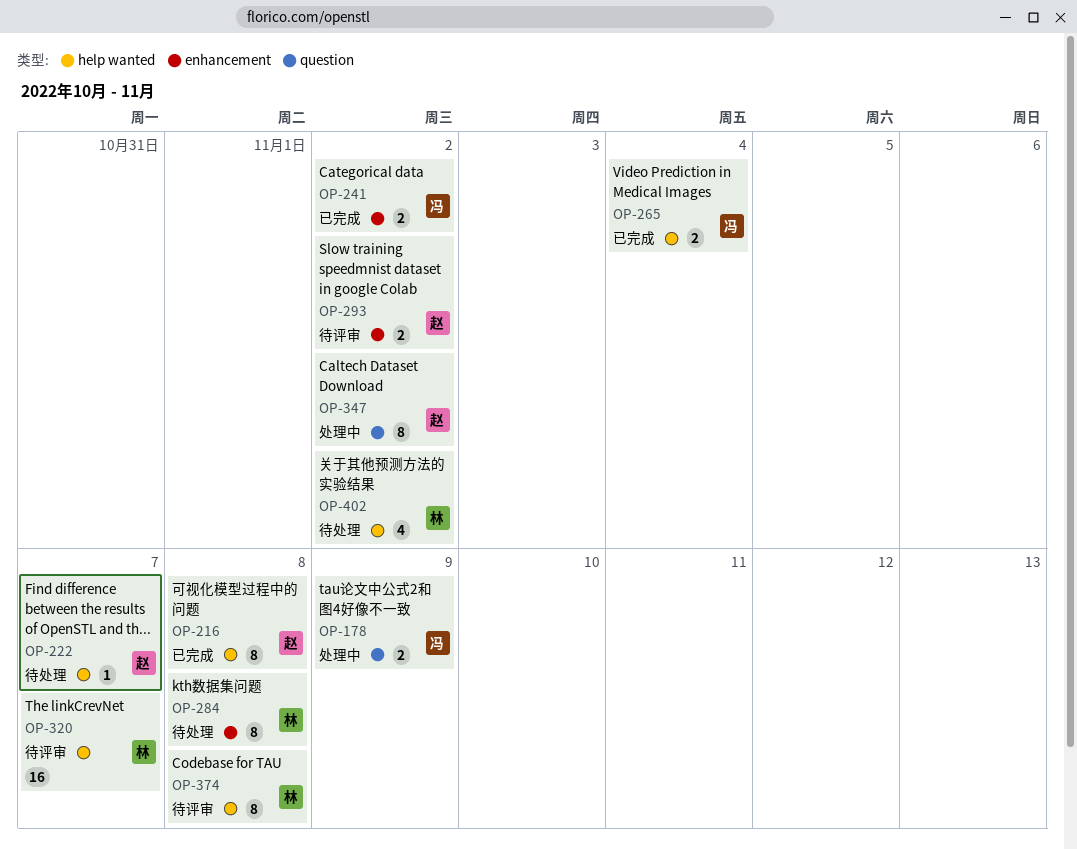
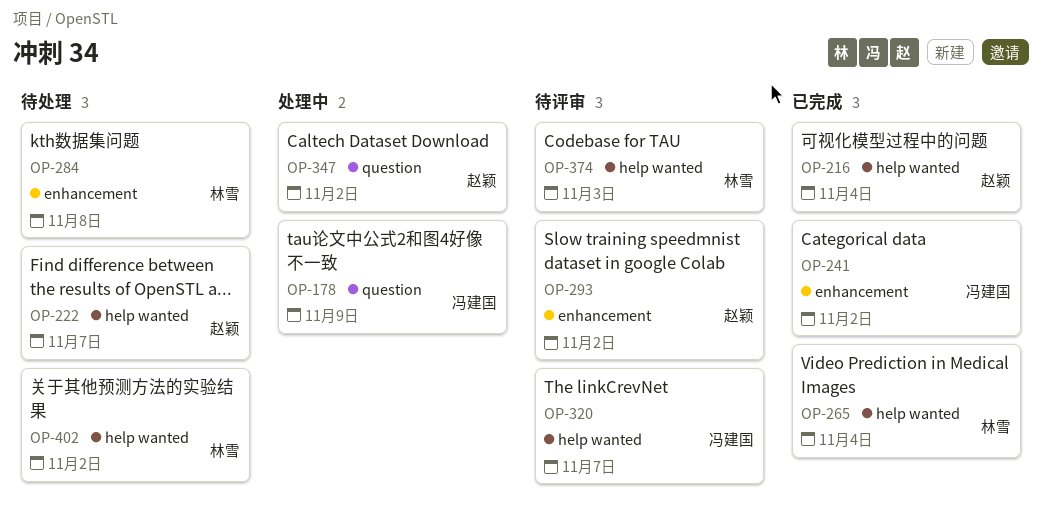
OP-216, due: Nov 8 -> Nov 4
OP-265, owner: 冯建国 -> 林雪
OP-320, owner: 林雪 -> 冯建国
OP-374, due: Nov 8 -> Nov 3

